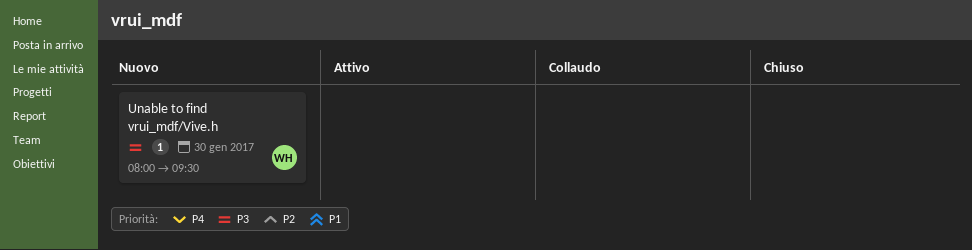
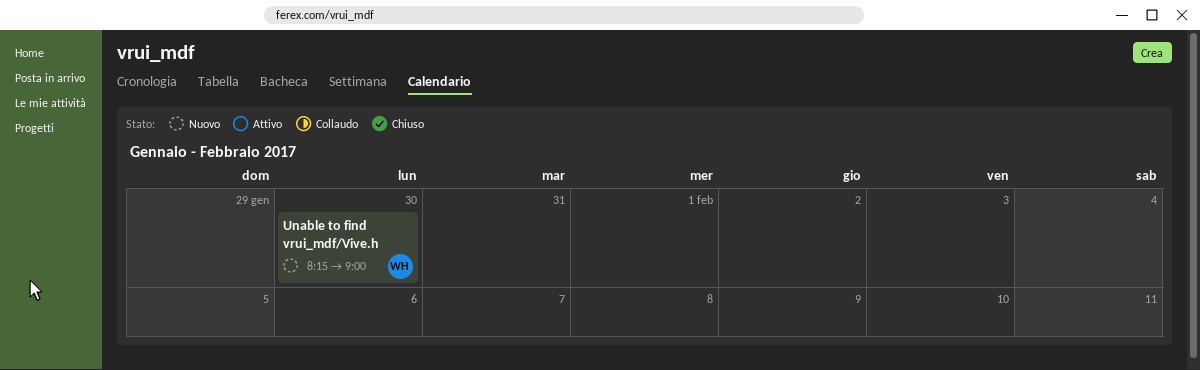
Unable to find vrui_mdf/Vive.h, begins: 08:00 -> 08:15
Unable to find vrui_mdf/Vive.h, ends: 09:30 -> 09:00

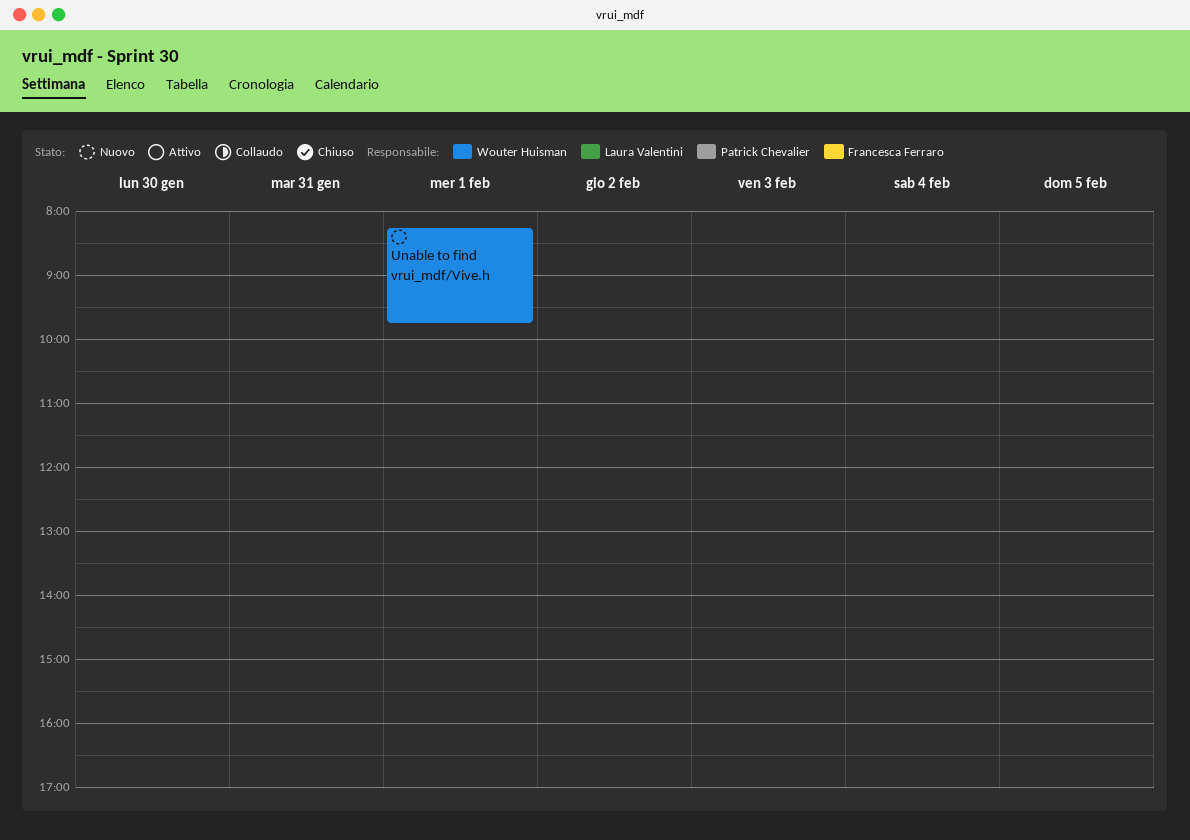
Unable to find vrui_mdf/Vive.h, day: Jan 30 -> Feb 1
Unable to find vrui_mdf/Vive.h, ends: 09:00 -> 09:45

